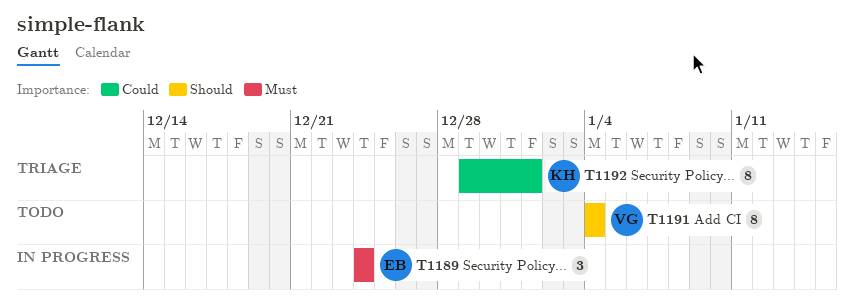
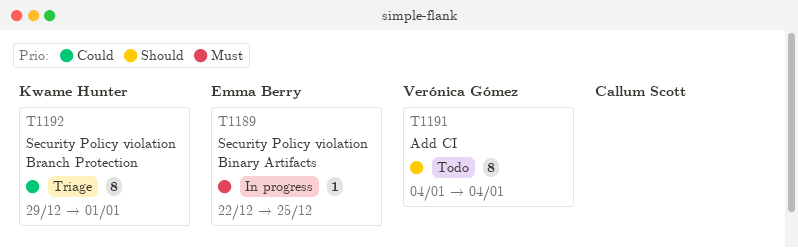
T1189, estimate: 3 -> 1
T1189, start: Dec 24 -> Dec 22
T1189, due: Dec 24 -> Dec 25

